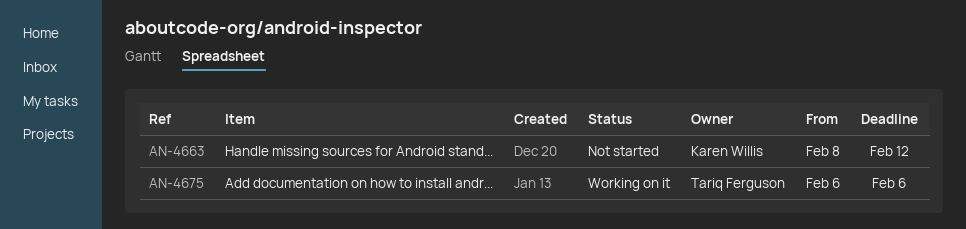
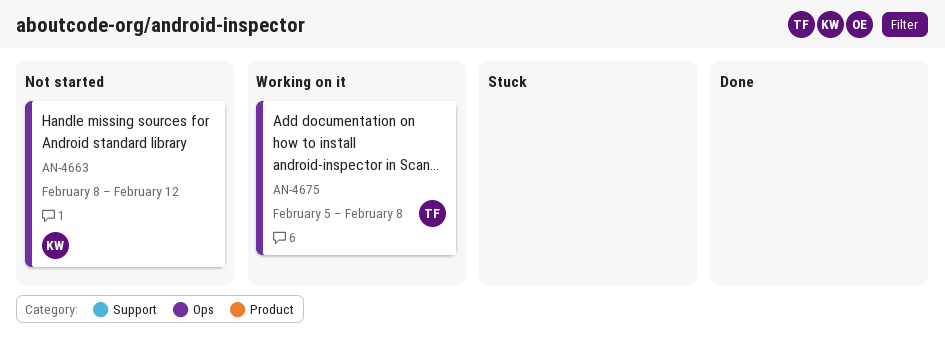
AN-4675, start: Feb 6 -> Feb 5
AN-4675, due: Feb 6 -> Feb 8

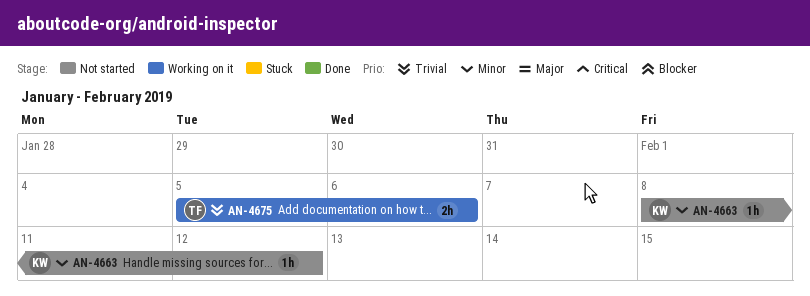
AN-4675, due: Feb 8 -> Feb 6

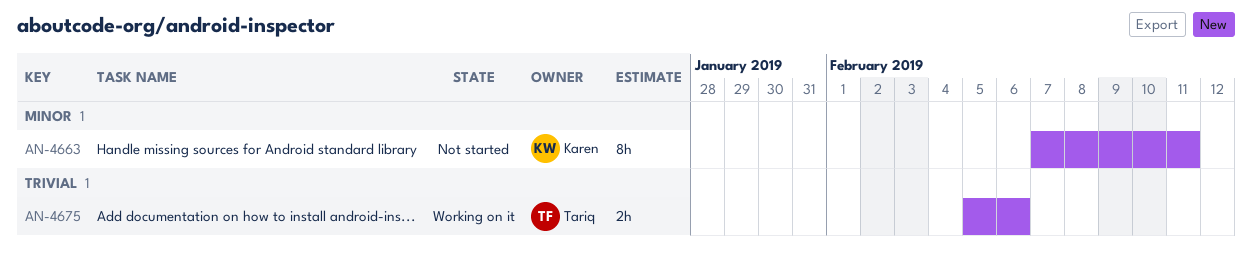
AN-4663, estimate: 1h -> 8h
AN-4663, start: Feb 8 -> Feb 7
AN-4663, due: Feb 12 -> Feb 11

